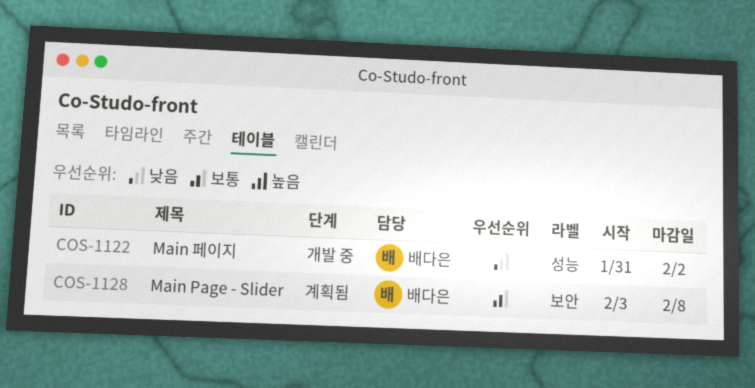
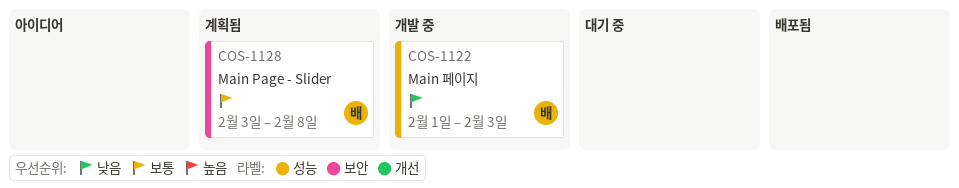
COS-1122, start: Jan 31 -> Feb 1
COS-1122, due: Feb 2 -> Feb 3

